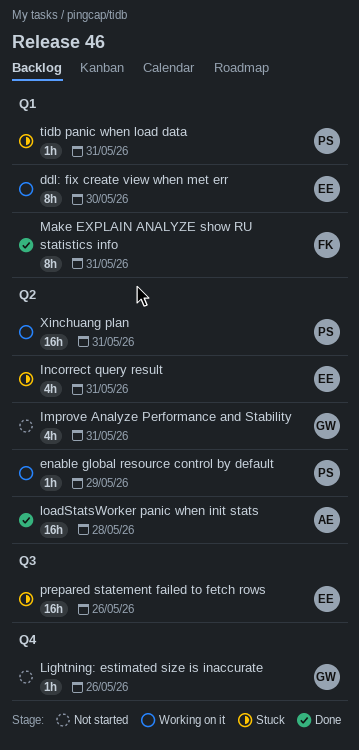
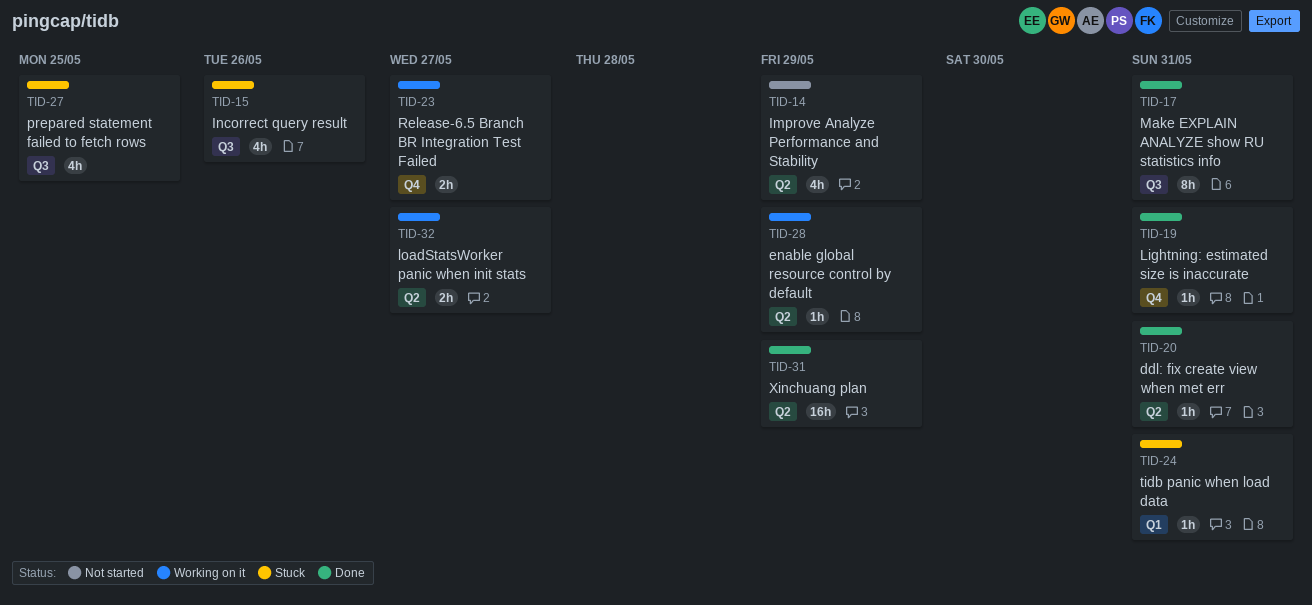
ddl: fix create view when met err, status: Working on it -> Done
ddl: fix create view when met err, label: Q1 -> Q2
ddl: fix create view when met err, estimate: 8h -> 1h
ddl: fix create view when met err, due: May 30 -> May 31
Improve Analyze Performance and Stability, due: May 31 -> May 29
Incorrect query result, label: Q2 -> Q3
Incorrect query result, due: May 31 -> May 26
Lightning: estimated size is inaccurate, status: Not started -> Done
Lightning: estimated size is inaccurate, due: May 26 -> May 31
loadStatsWorker panic when init stats, status: Done -> Working on it
loadStatsWorker panic when init stats, estimate: 16h -> 2h
loadStatsWorker panic when init stats, due: May 28 -> May 27
Make EXPLAIN ANALYZE show RU statistics info, label: Q1 -> Q3
prepared statement failed to fetch rows, estimate: 16h -> 4h
prepared statement failed to fetch rows, due: May 26 -> May 25
Release-6.5 Branch BR Integration Test Failed: none -> present
Xinchuang plan, status: Working on it -> Done
Xinchuang plan, due: May 31 -> May 29

